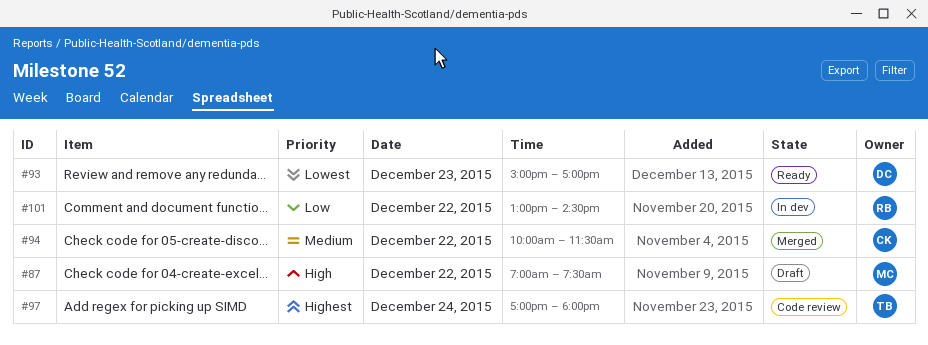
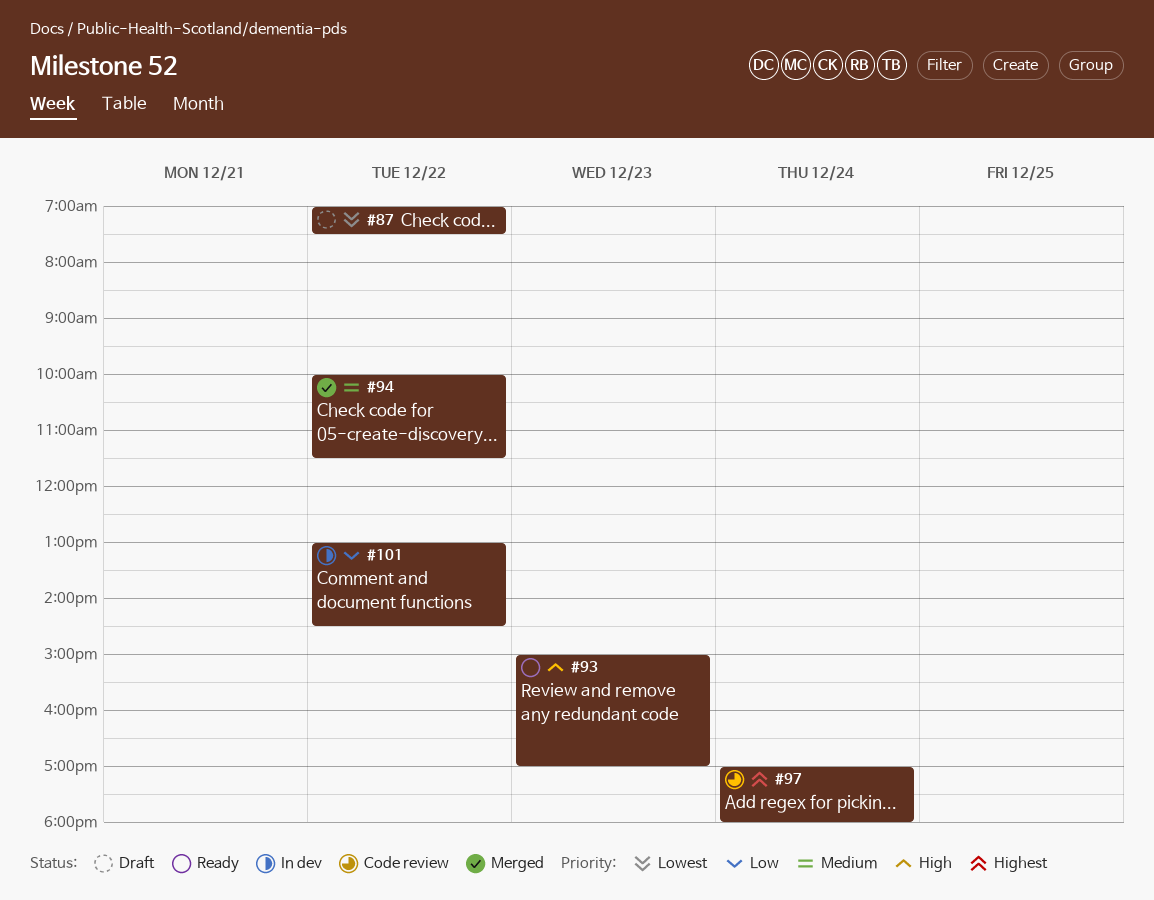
#87, priority: High -> Lowest
#93, priority: Lowest -> High

